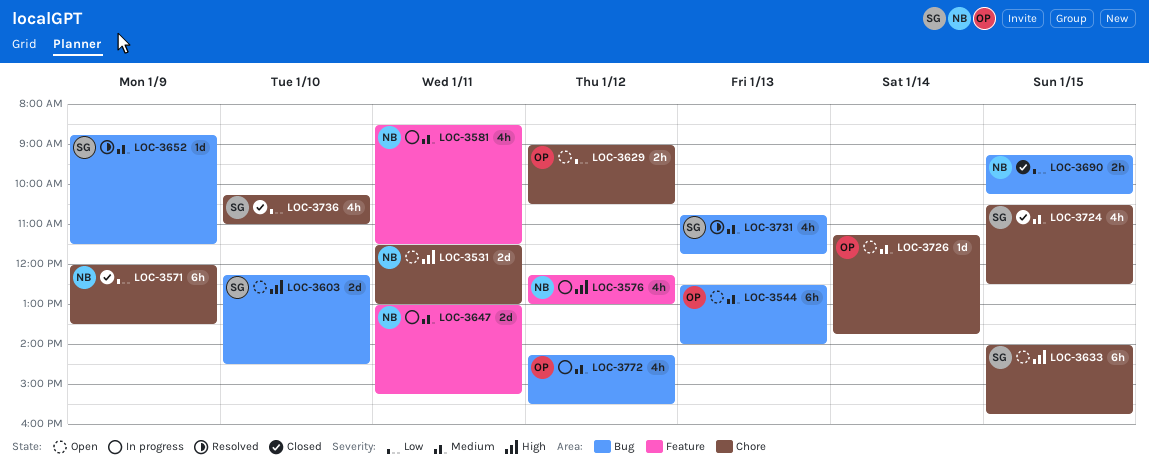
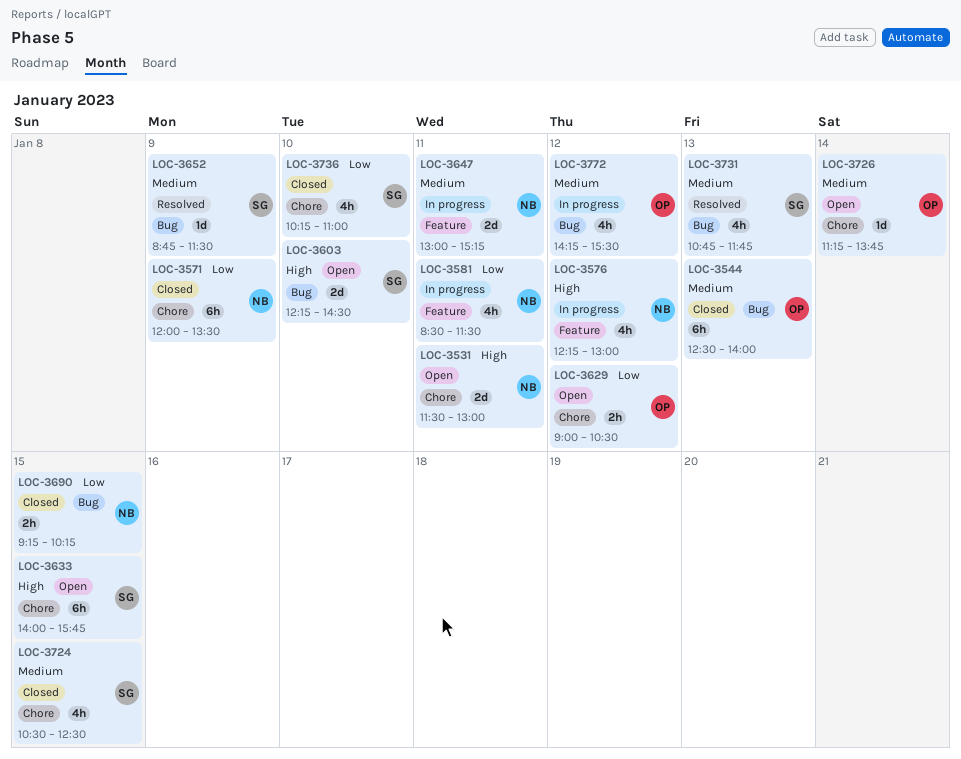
LOC-3544, status: Open -> Closed
LOC-3581, priority: Medium -> Low

